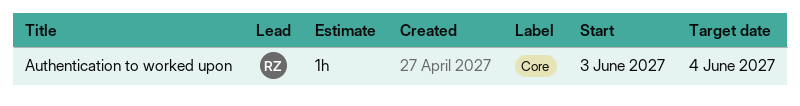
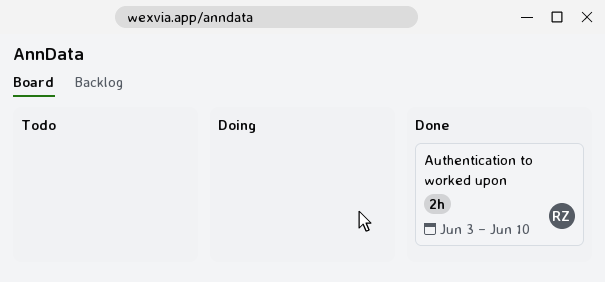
Authentication to worked upon, estimate: 1h -> 2h
Authentication to worked upon, due: Jun 4 -> Jun 10

